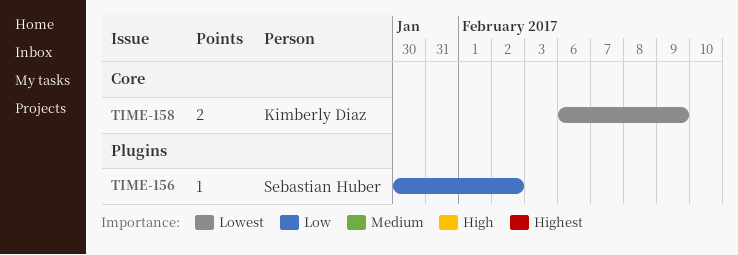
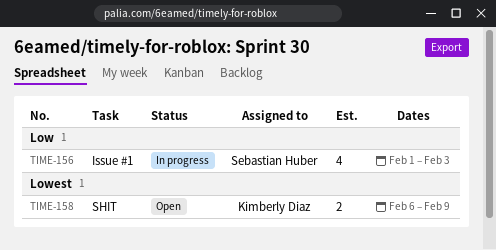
TIME-156, estimate: 1 -> 4
TIME-156, start: Jan 30 -> Feb 1
TIME-156, due: Feb 2 -> Feb 3

